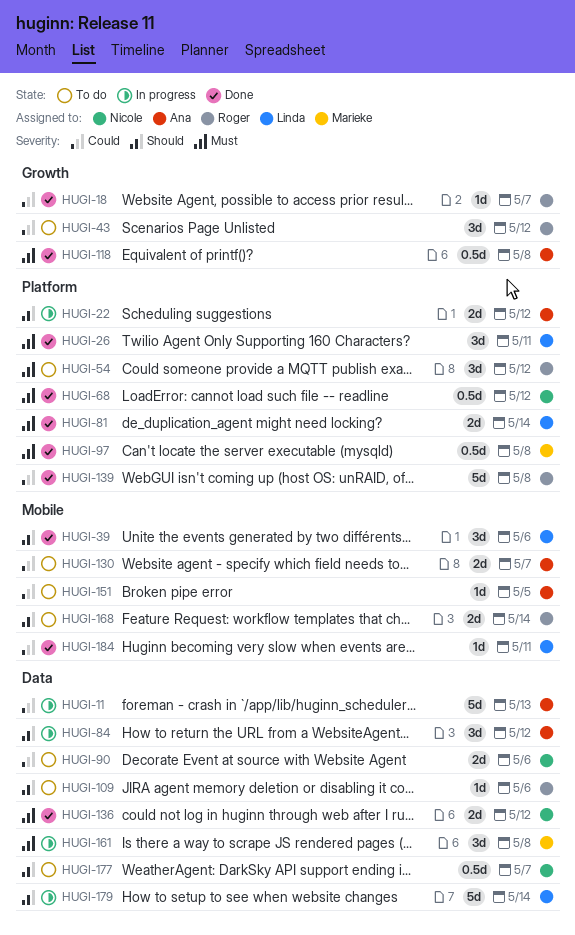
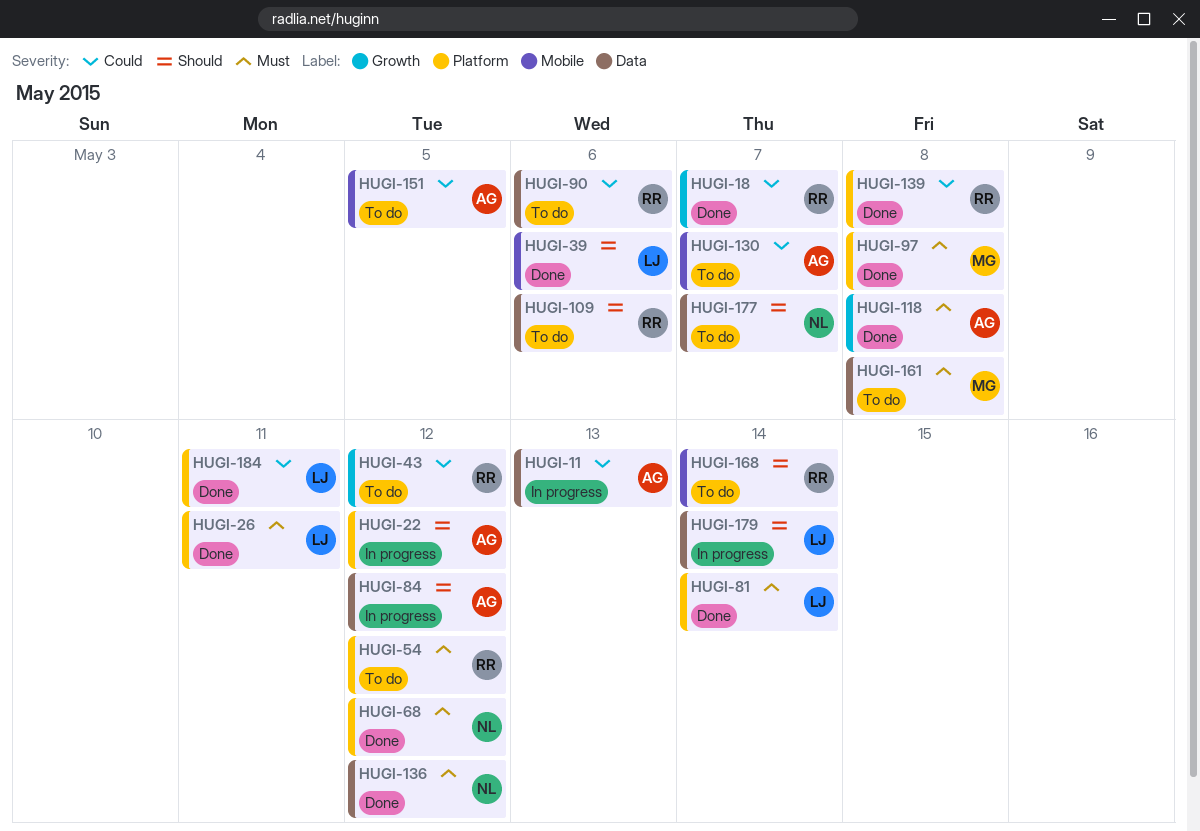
HUGI-90, owner: Nicole -> Roger
HUGI-161, status: In progress -> To do
HUGI-184, label: Mobile -> Platform

